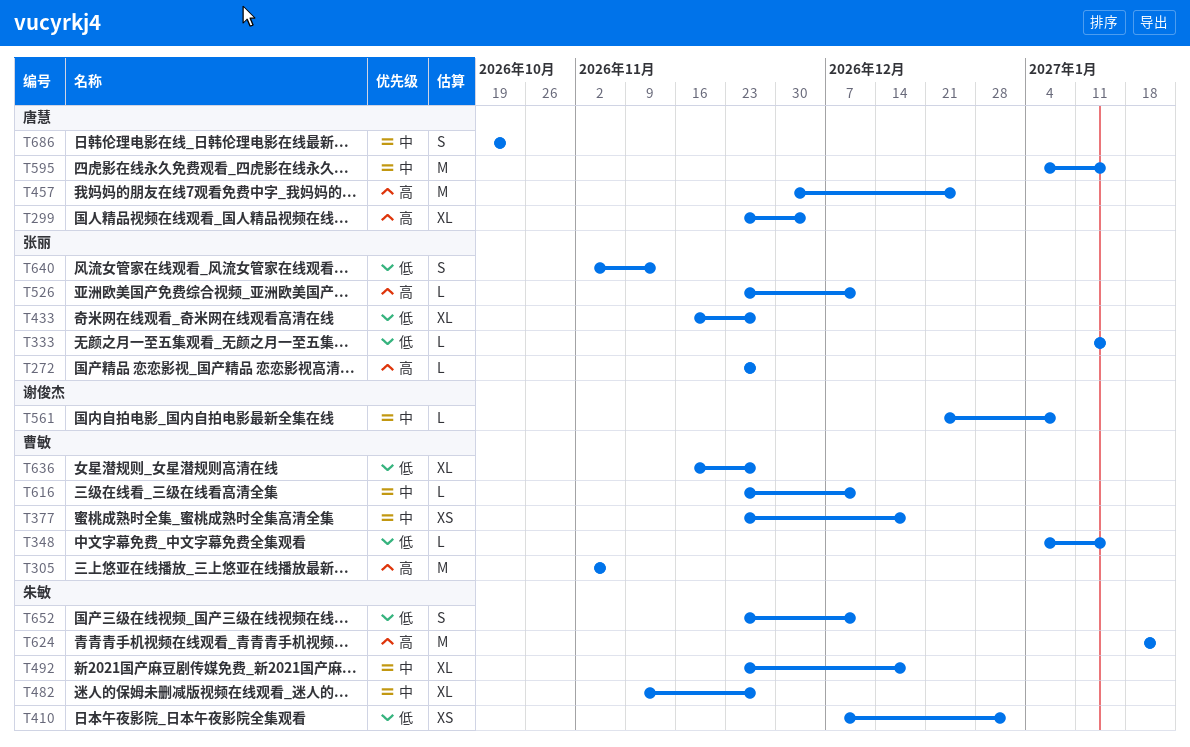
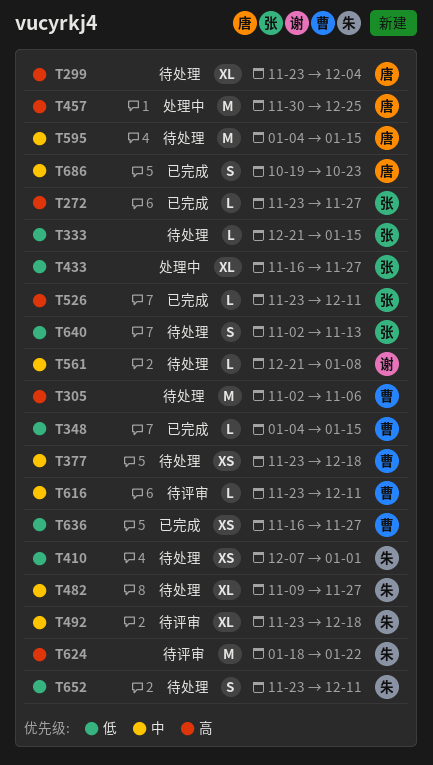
T333, start: Jan 11 -> Dec 21
T636, estimate: XL -> XS

